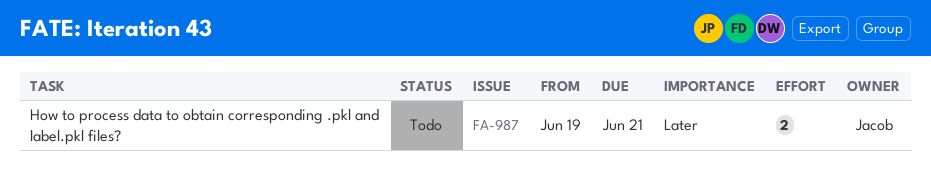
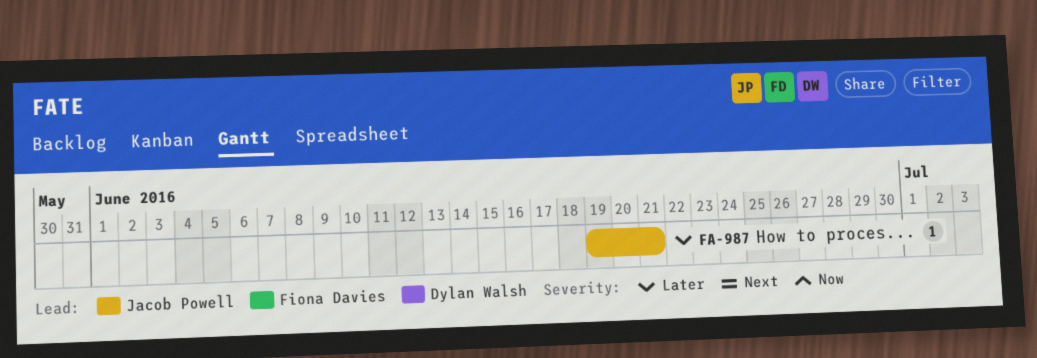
FA-987, estimate: 2 -> 1

